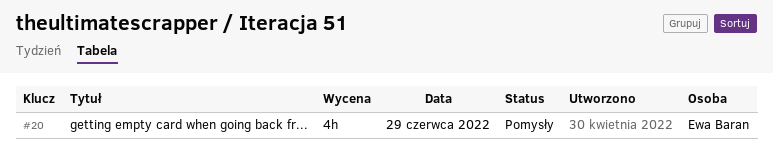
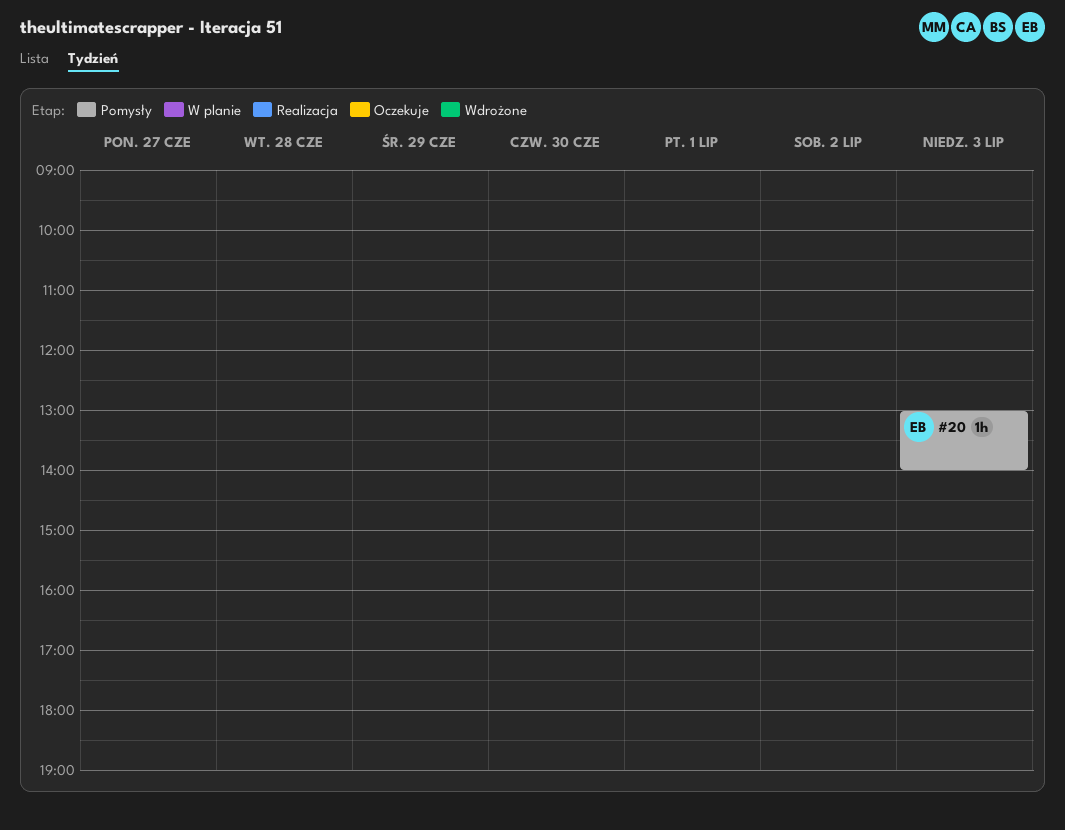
#20, estimate: 4h -> 1h
#20, day: Jun 29 -> Jul 3

